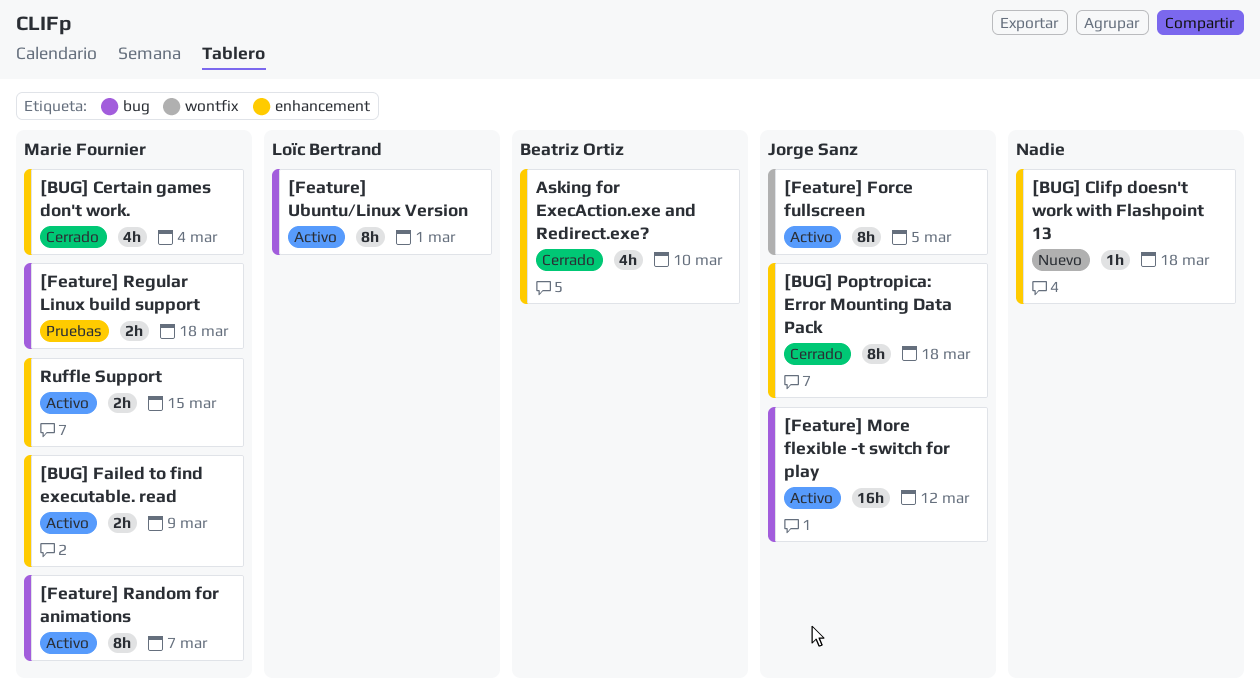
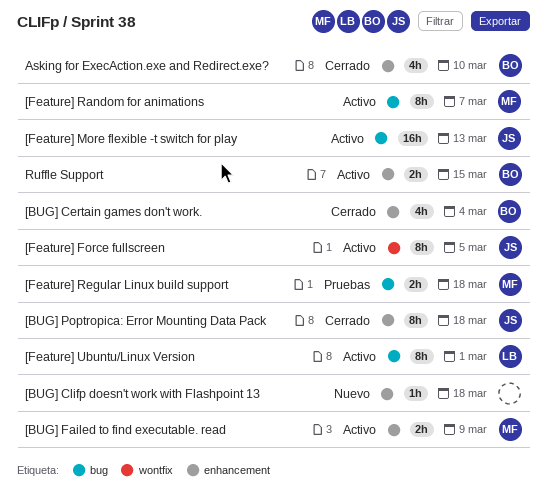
[BUG] Certain games don't work., owner: Marie Fournier -> Beatriz Ortiz
[Feature] More flexible -t switch for play, due: Mar 12 -> Mar 13
Ruffle Support, owner: Marie Fournier -> Beatriz Ortiz

